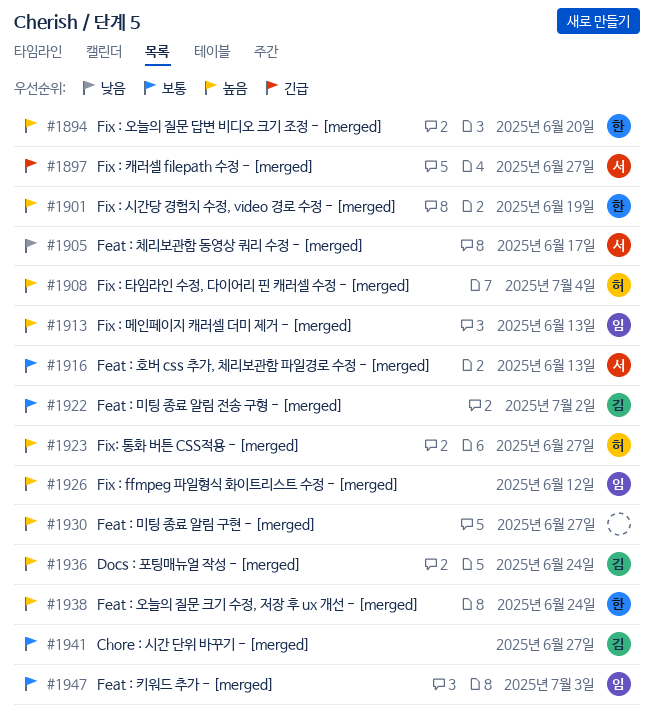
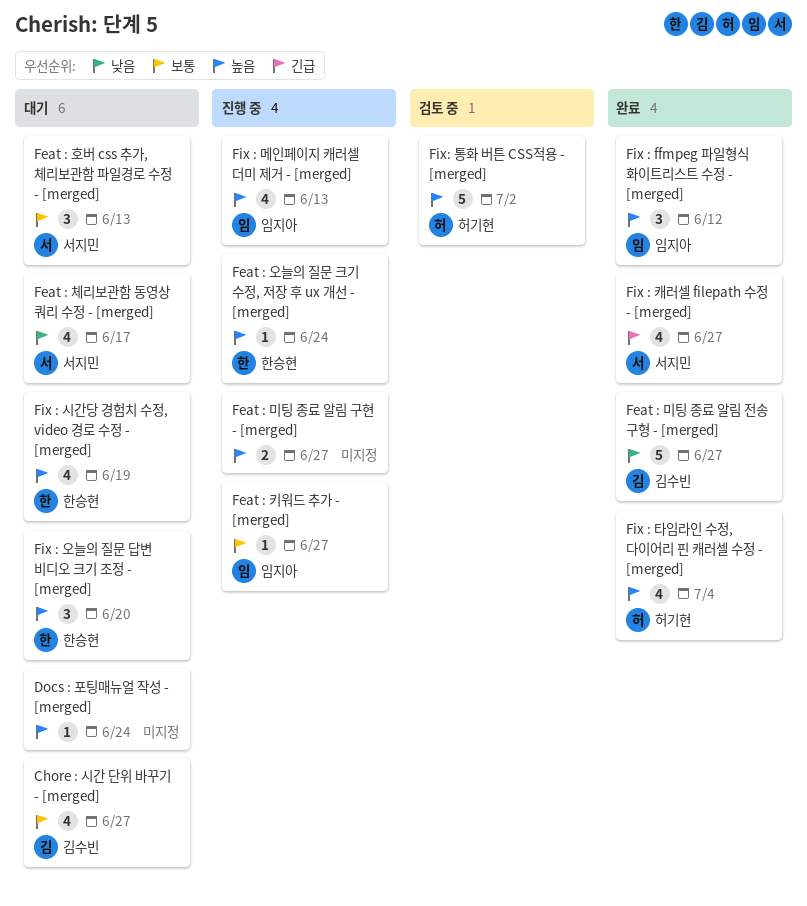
Docs : 포팅매뉴얼 작성 - [merged], owner: 김수빈 -> none
Feat : 미팅 종료 알림 전송 구형 - [merged], priority: 보통 -> 낮음
Feat : 미팅 종료 알림 전송 구형 - [merged], due: Jul 2 -> Jun 27
Feat : 키워드 추가 - [merged], due: Jul 3 -> Jun 27
Fix: 통화 버튼 CSS적용 - [merged], due: Jun 27 -> Jul 2

